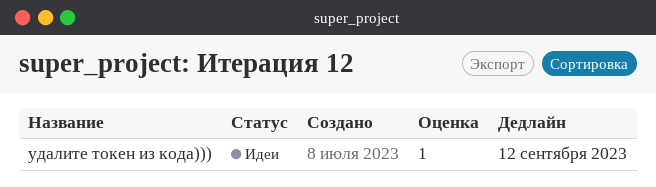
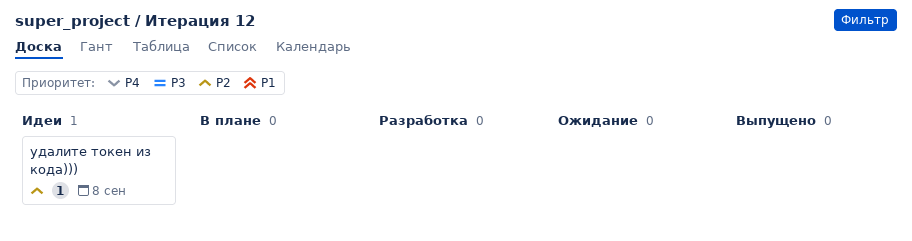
удалите токен из кода))), due: Sep 12 -> Sep 8

